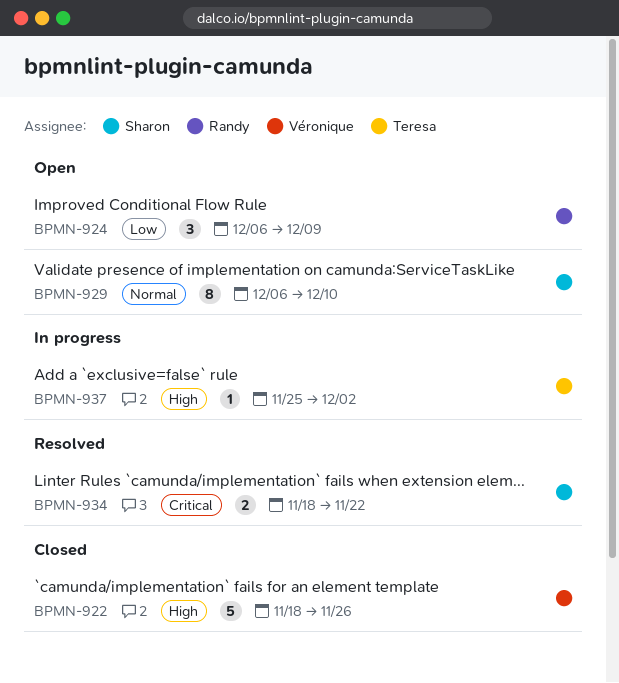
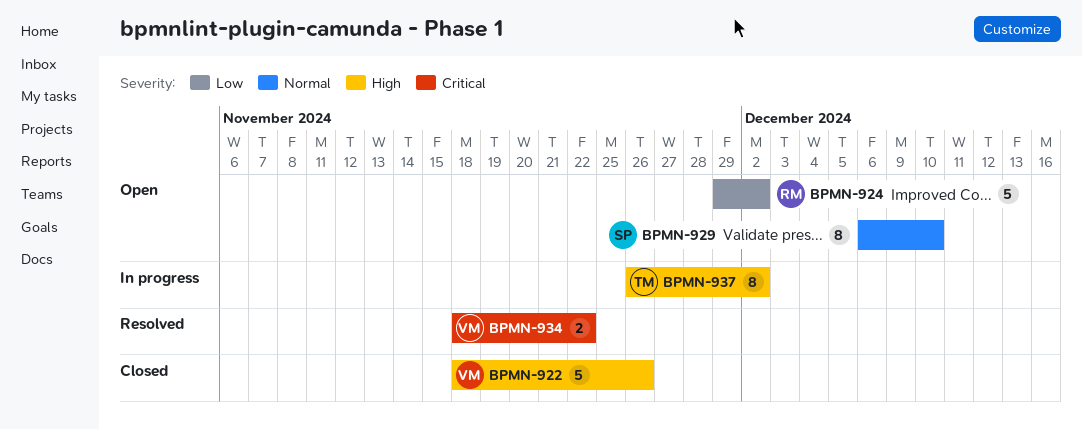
BPMN-924, estimate: 3 -> 5
BPMN-924, start: Dec 6 -> Nov 29
BPMN-924, due: Dec 9 -> Dec 2
BPMN-934, owner: Sharon -> Véronique
BPMN-937, estimate: 1 -> 8
BPMN-937, start: Nov 25 -> Nov 26

